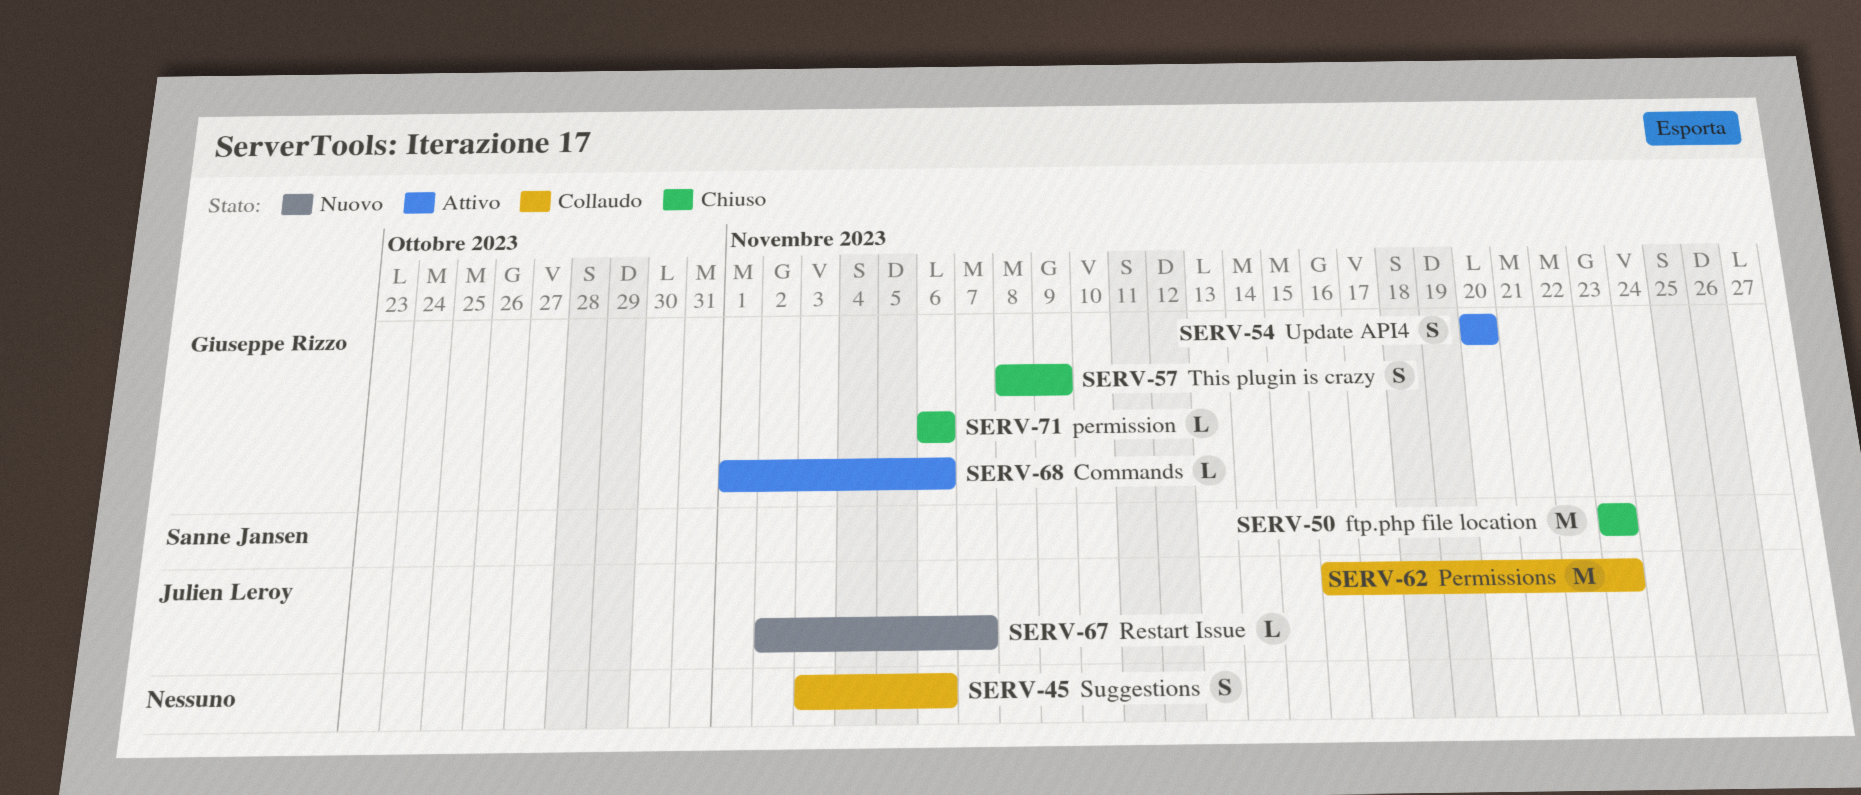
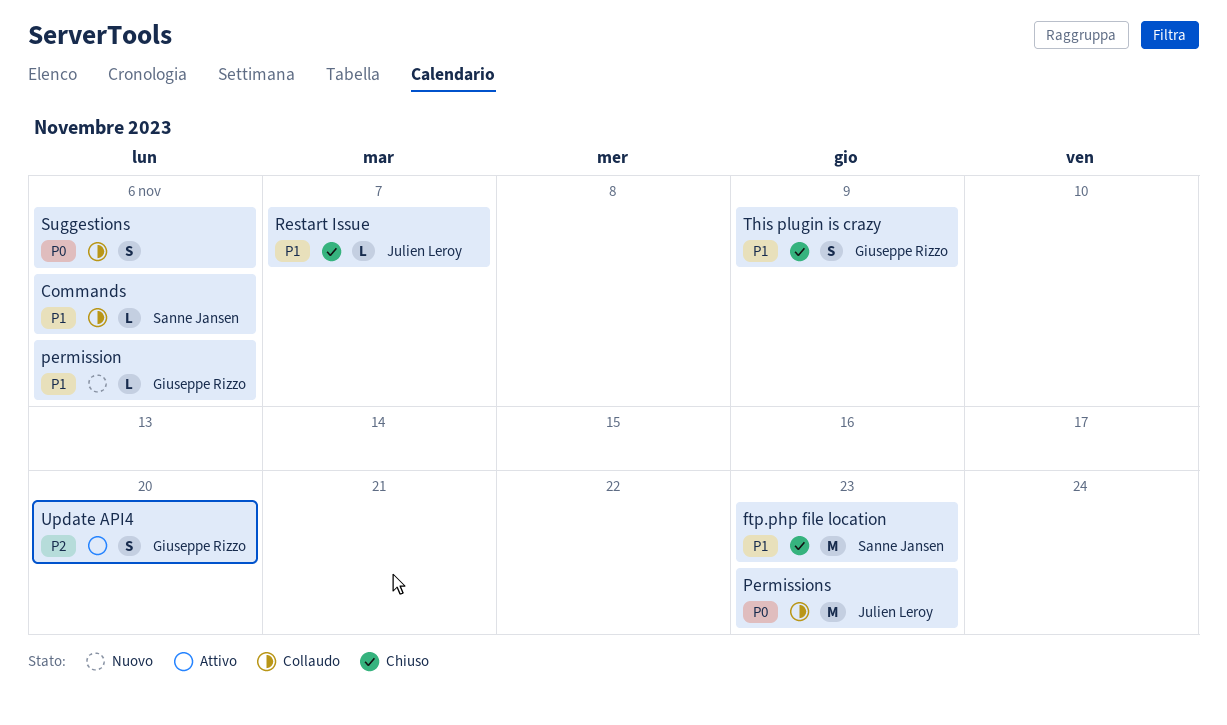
Commands, status: Attivo -> Collaudo
Commands, owner: Giuseppe Rizzo -> Sanne Jansen
permission, status: Chiuso -> Nuovo
Restart Issue, status: Nuovo -> Chiuso

